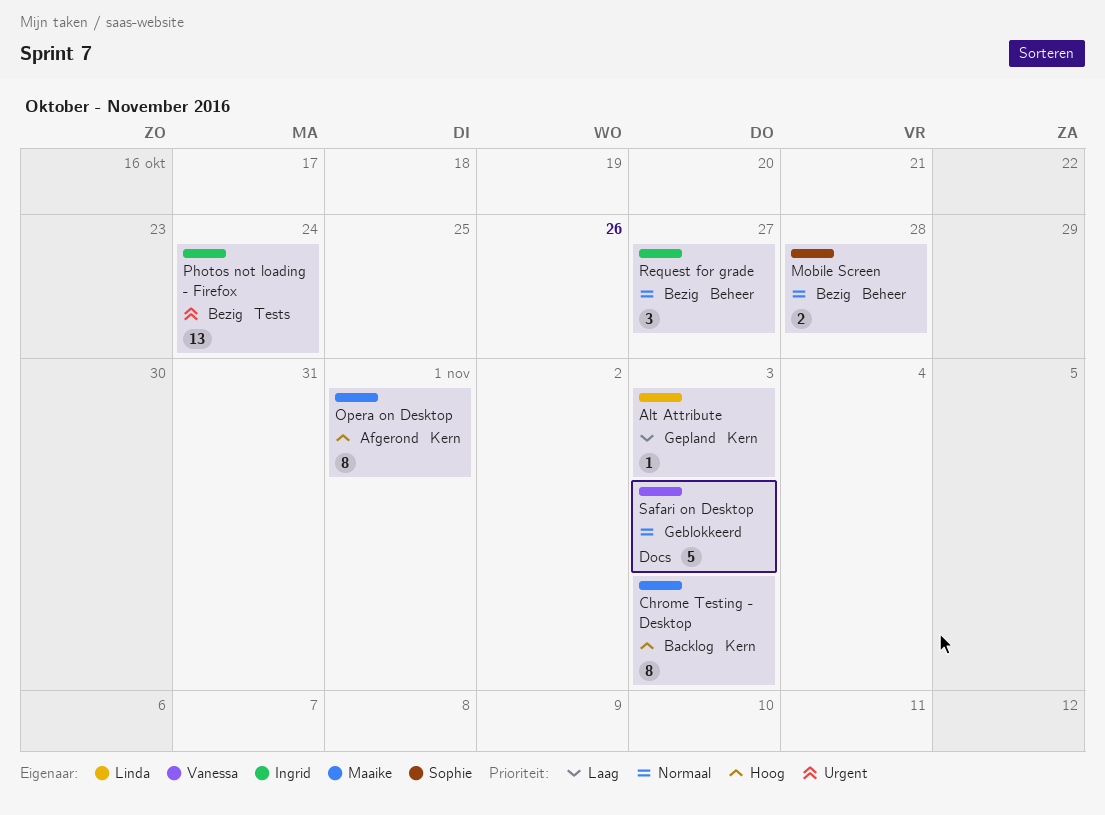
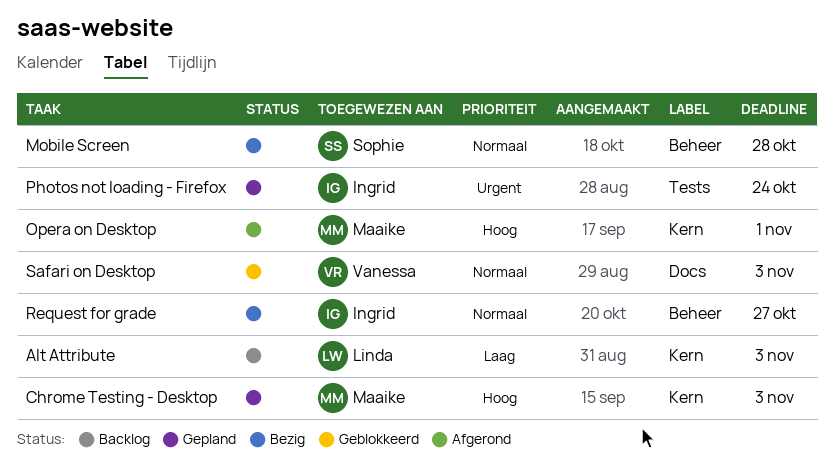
Alt Attribute, status: Gepland -> Backlog
Chrome Testing - Desktop, status: Backlog -> Gepland
Photos not loading - Firefox, status: Bezig -> Gepland

